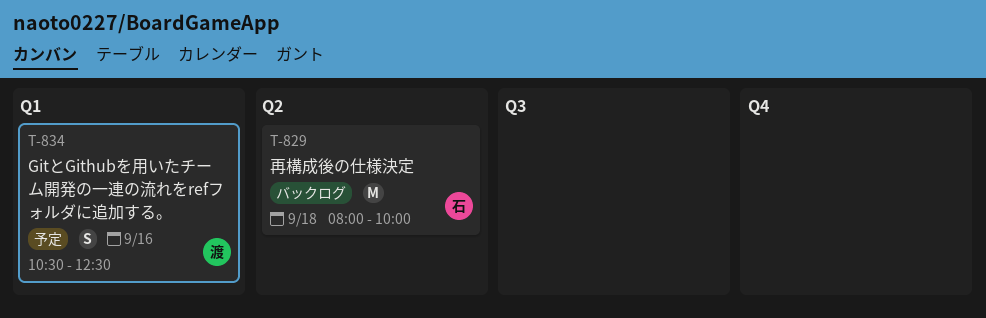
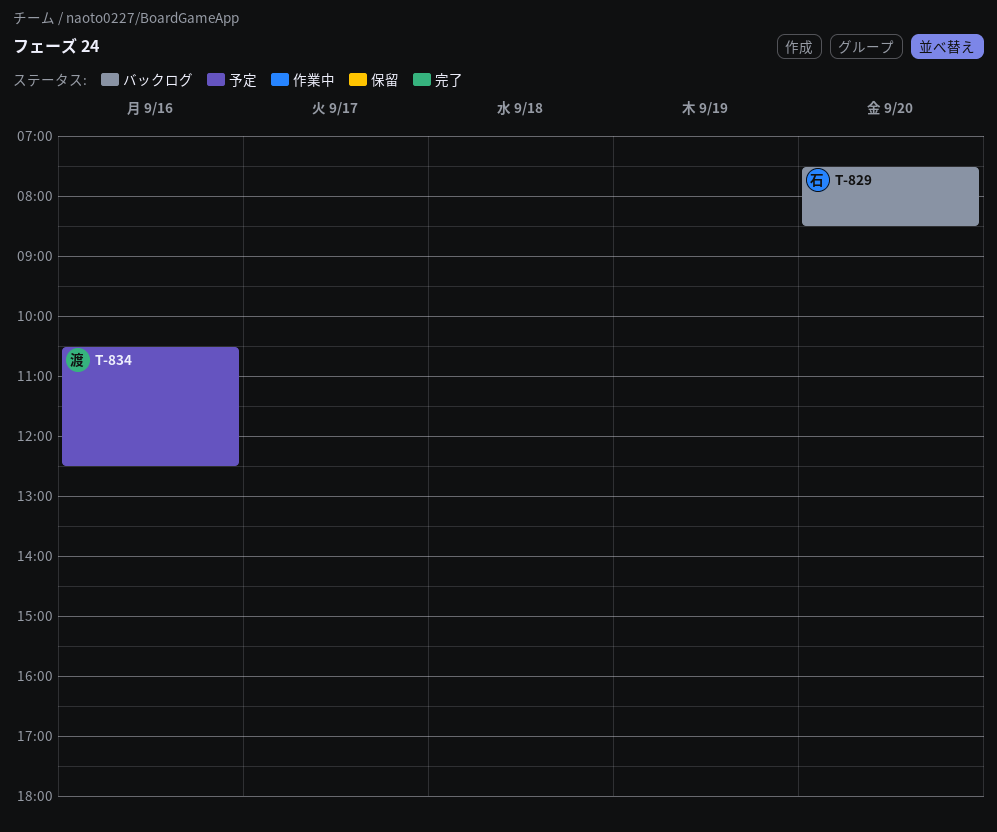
T-829, day: Sep 18 -> Sep 20
T-829, begins: 08:00 -> 07:30
T-829, ends: 10:00 -> 08:30

